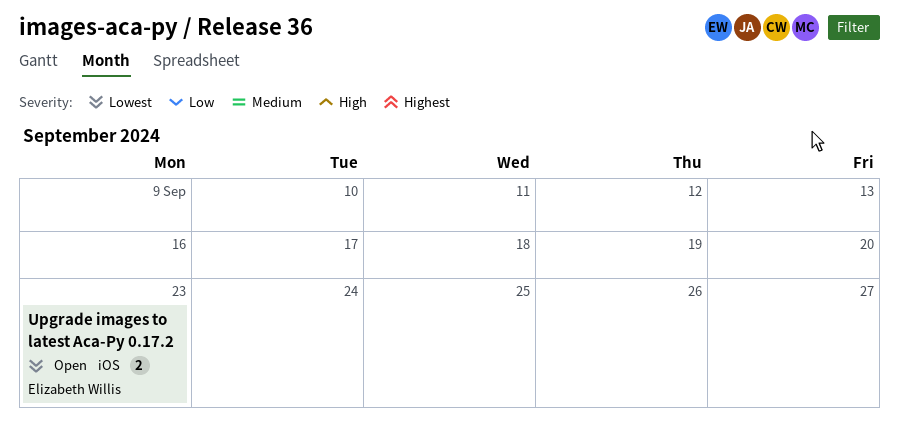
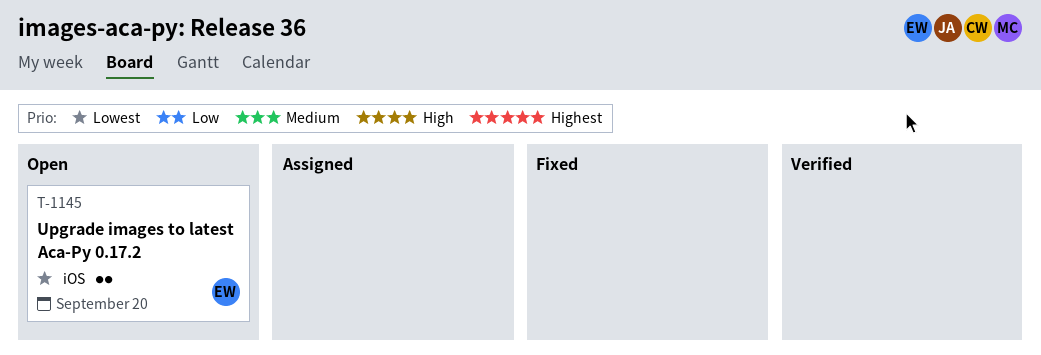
Upgrade images to latest Aca-Py 0.17.2, due: Sep 23 -> Sep 20

